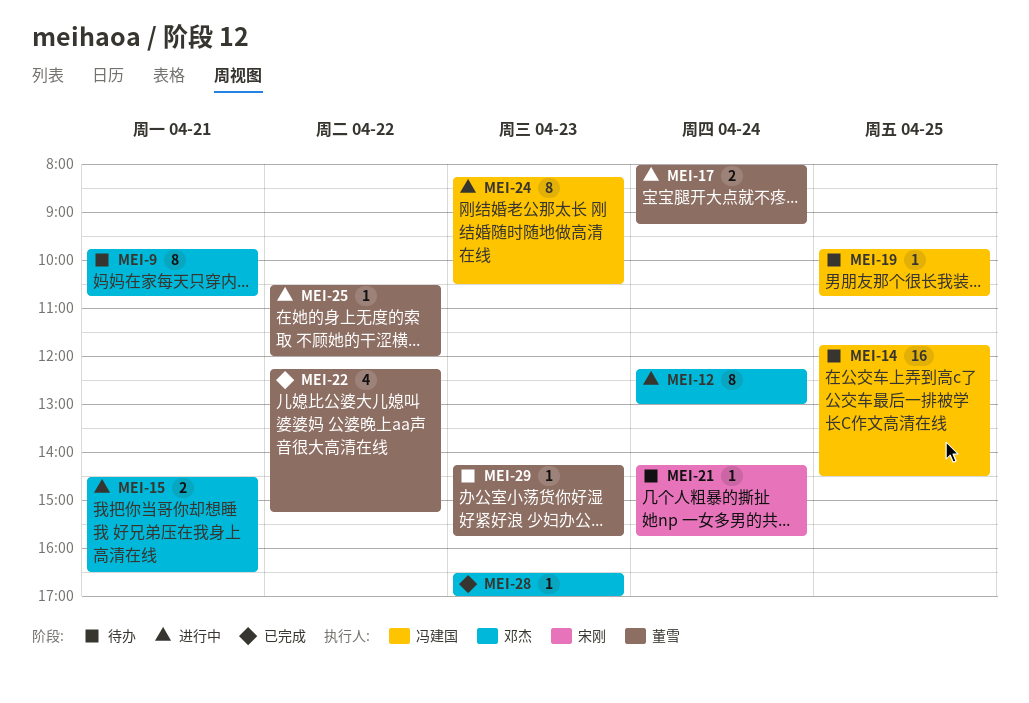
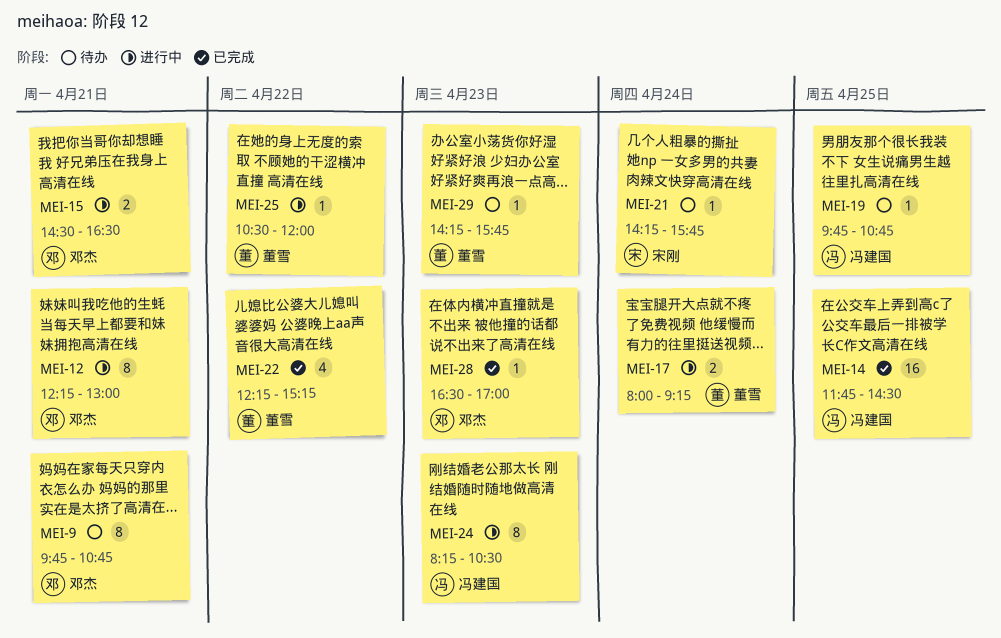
MEI-12, day: Apr 24 -> Apr 21
MEI-14, status: 待办 -> 已完成

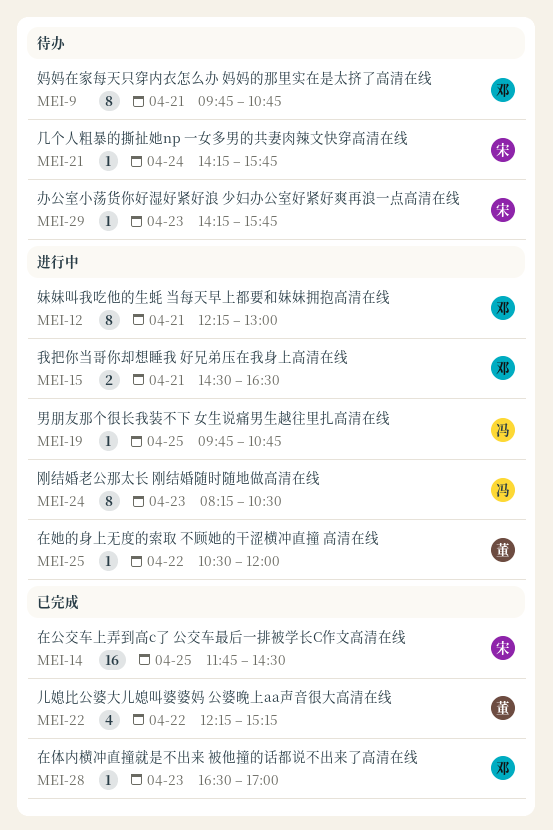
MEI-14, owner: 冯建国 -> 宋刚
MEI-17: present -> none
MEI-19, status: 待办 -> 进行中
MEI-29, owner: 董雪 -> 宋刚

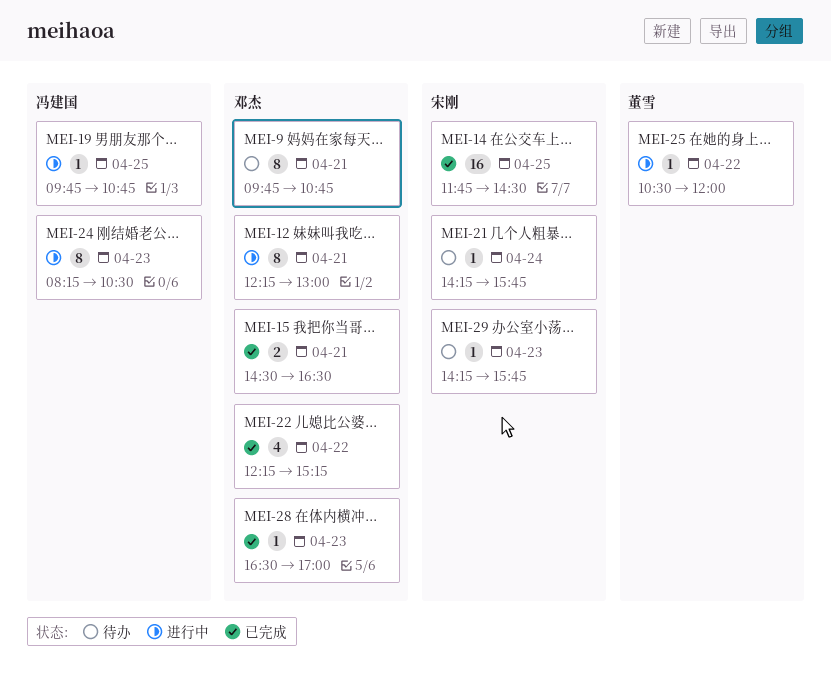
MEI-15, status: 进行中 -> 已完成
MEI-22, owner: 董雪 -> 邓杰

